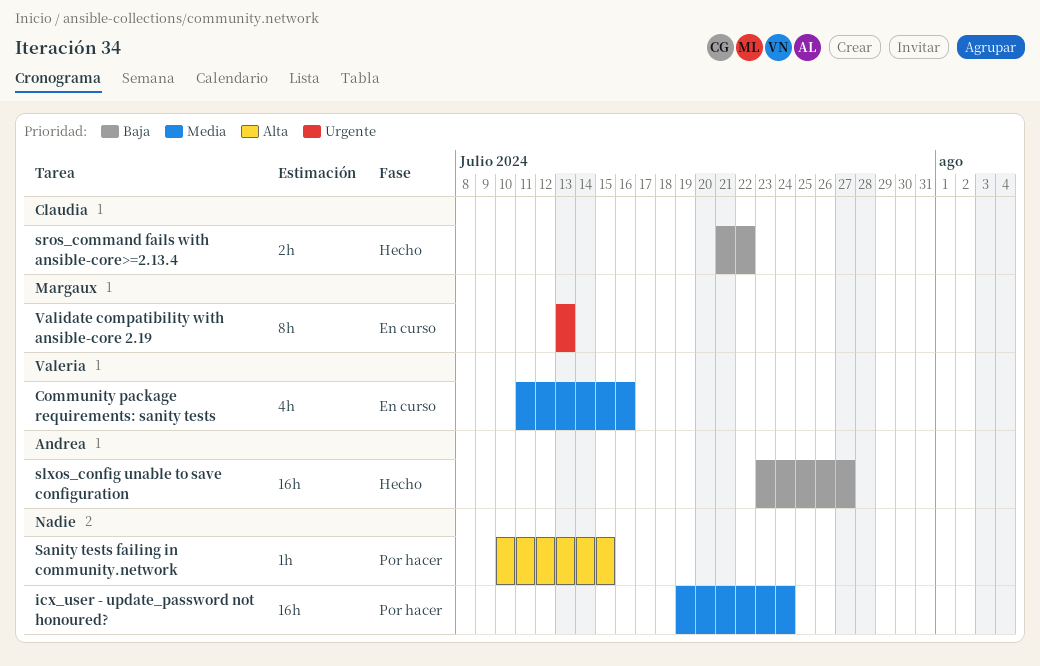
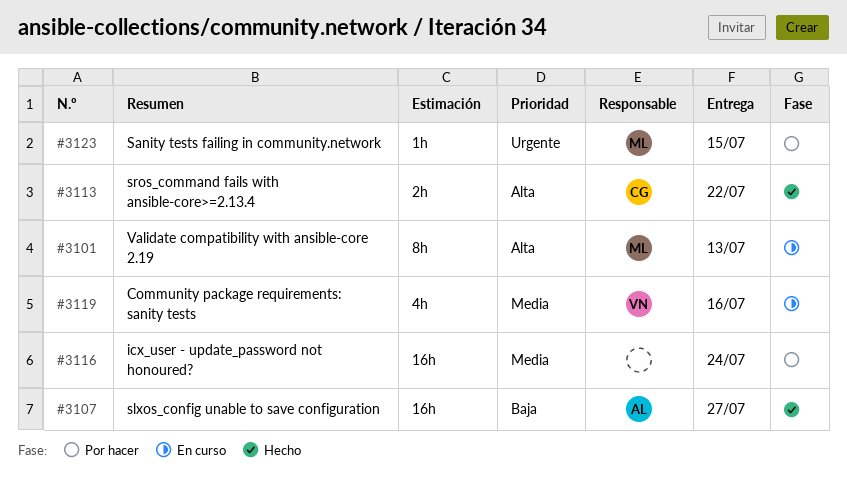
Sanity tests failing in community.network, owner: none -> Margaux
Sanity tests failing in community.network, priority: Alta -> Urgente
sros_command fails with ansible-core>=2.13.4, priority: Baja -> Alta
Validate compatibility with ansible-core 2.19, priority: Urgente -> Alta

